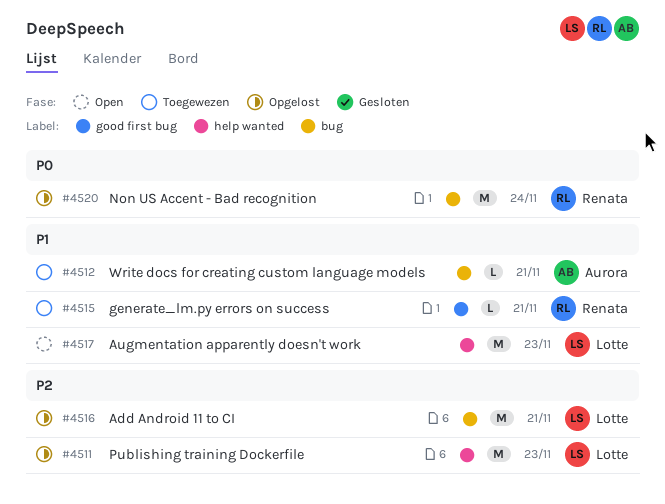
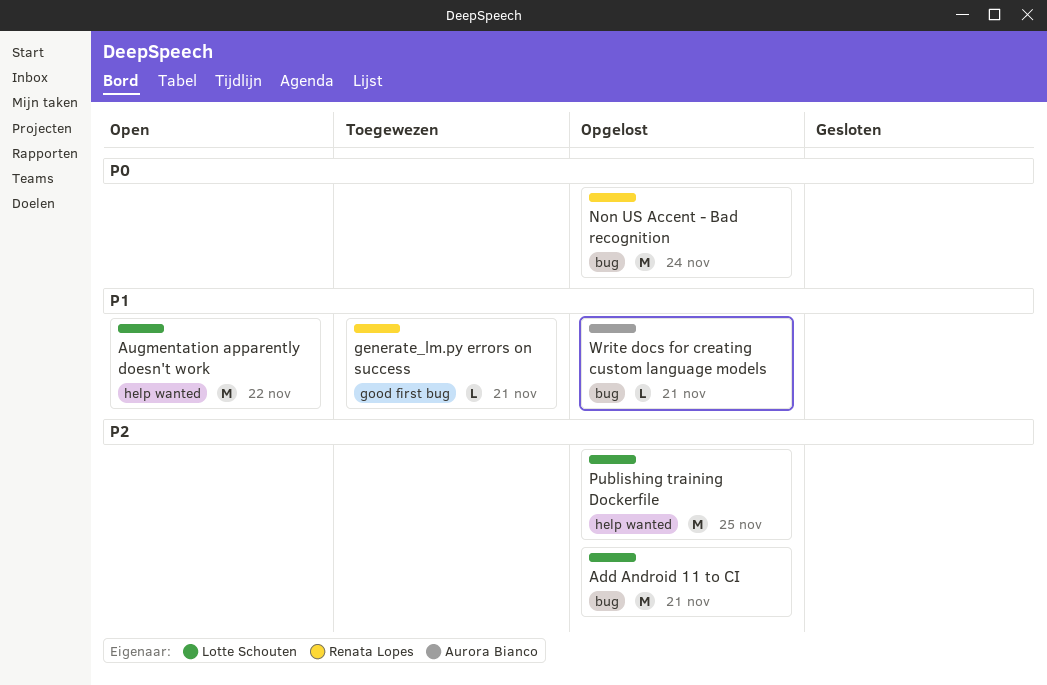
Augmentation apparently doesn't work, due: Nov 23 -> Nov 22
Publishing training Dockerfile, due: Nov 23 -> Nov 25
Write docs for creating custom language models, status: Toegewezen -> Opgelost

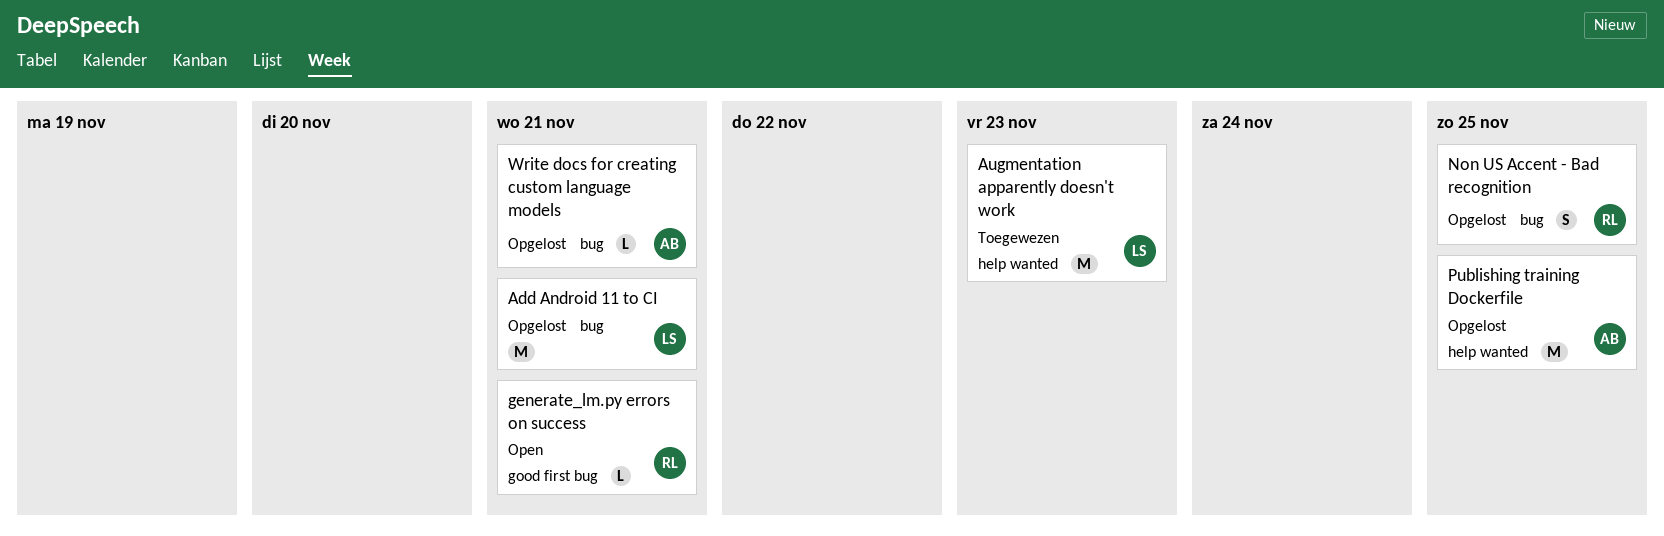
Augmentation apparently doesn't work, status: Open -> Toegewezen
Augmentation apparently doesn't work, due: Nov 22 -> Nov 23
generate_lm.py errors on success, status: Toegewezen -> Open
Non US Accent - Bad recognition, estimate: M -> S
Non US Accent - Bad recognition, due: Nov 24 -> Nov 25
Publishing training Dockerfile, owner: Lotte Schouten -> Aurora Bianco

